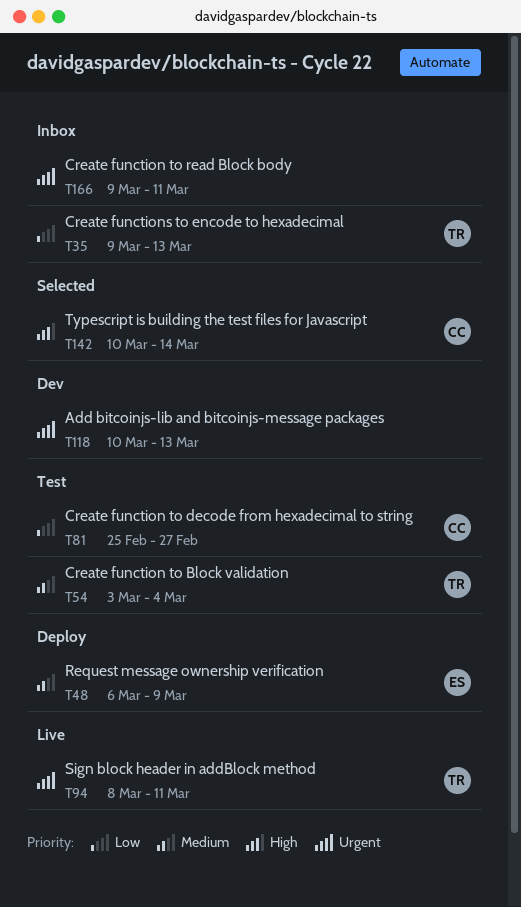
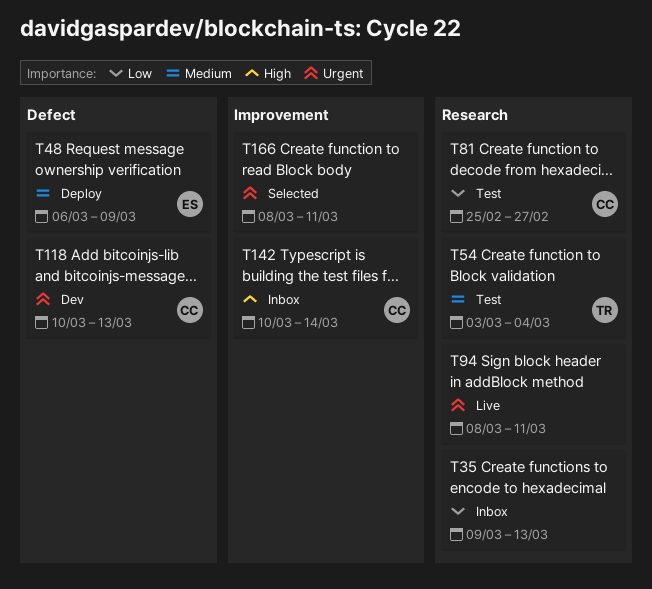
T35, owner: TR -> none
T94, owner: TR -> none
T118, owner: none -> CC
T142, status: Selected -> Inbox
T166, status: Inbox -> Selected
T166, start: Mar 9 -> Mar 8

